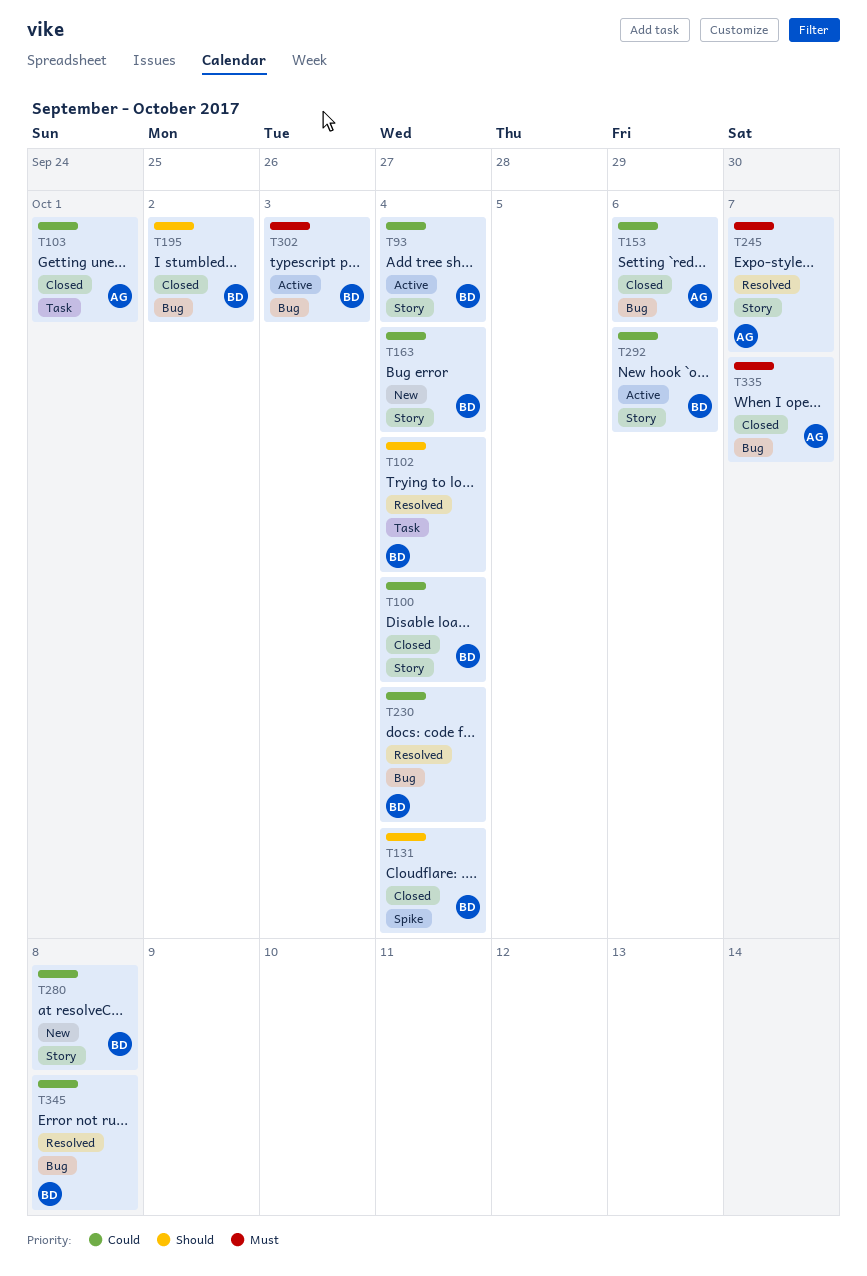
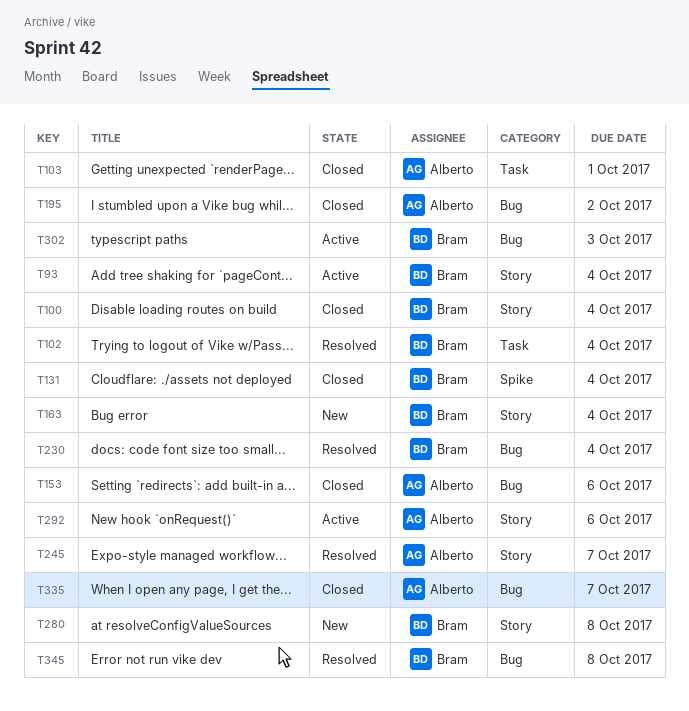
T195, owner: Bram -> Alberto
T292, owner: Bram -> Alberto

